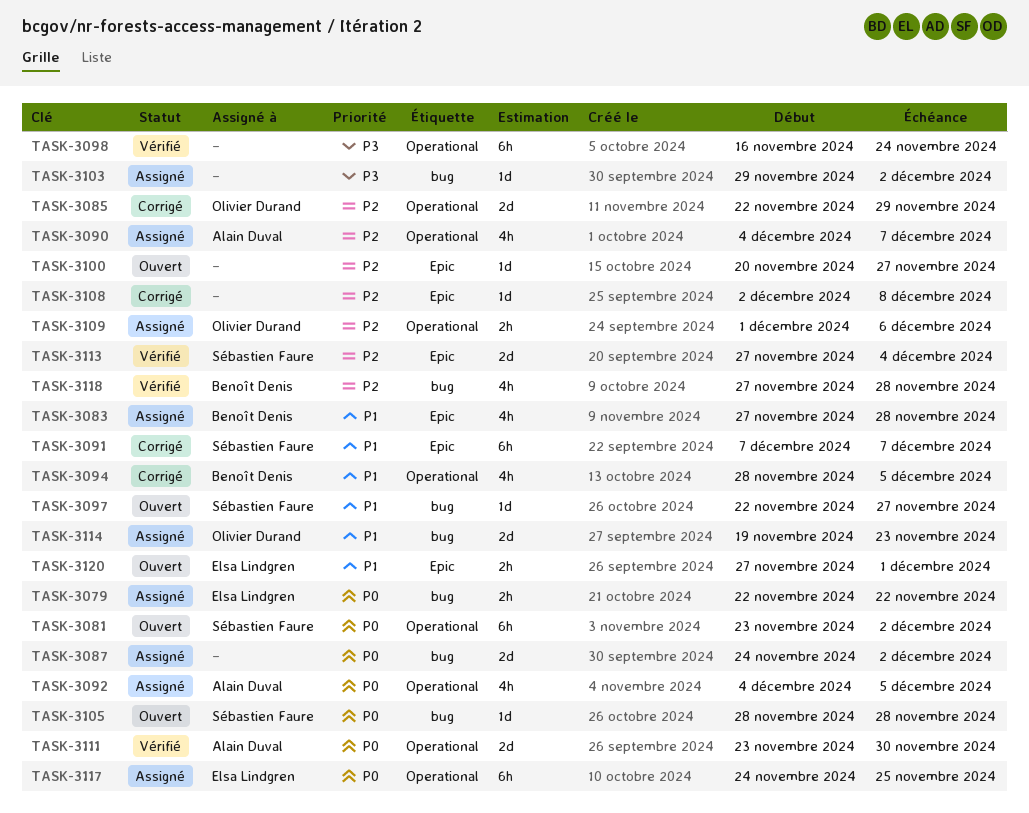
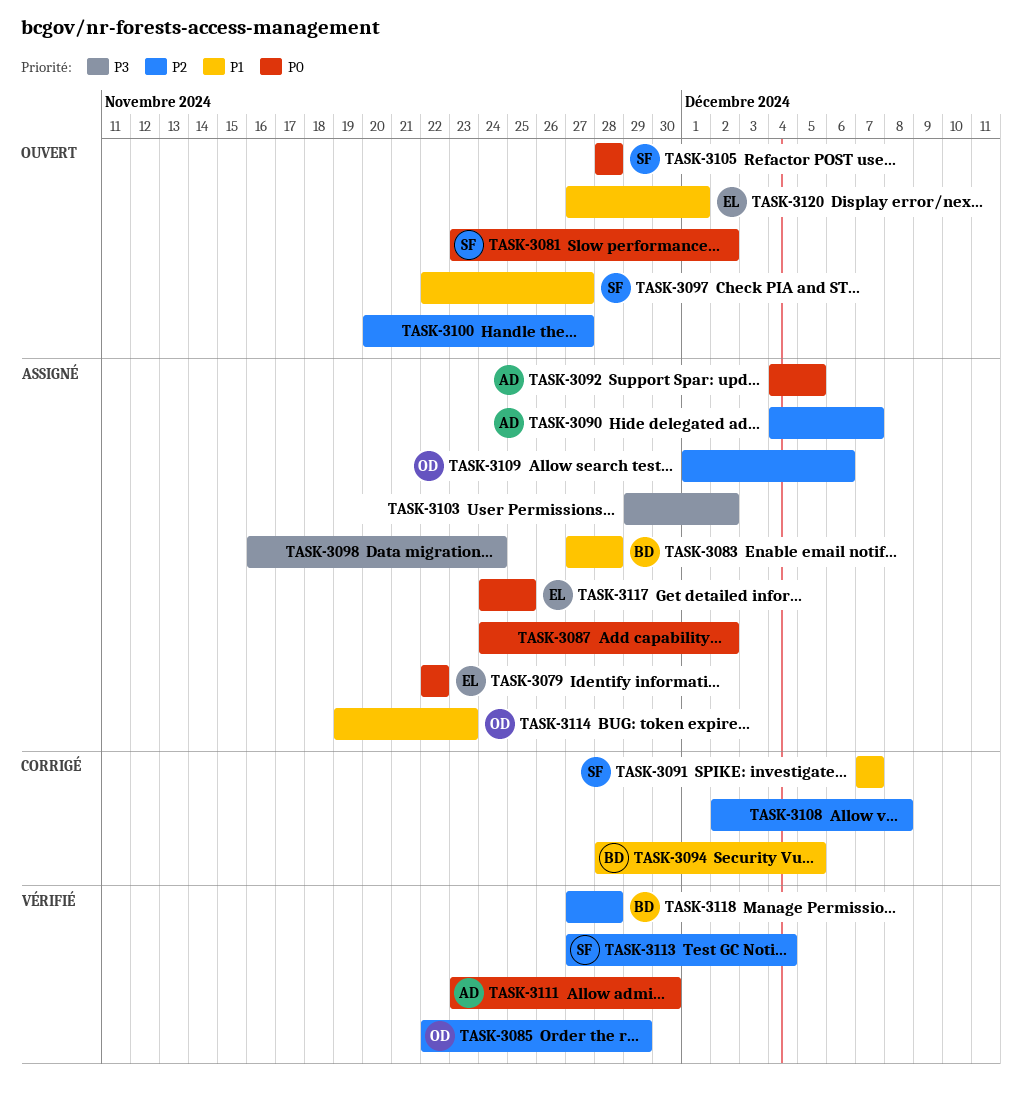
TASK-3085, status: Corrigé -> Vérifié
TASK-3098, status: Vérifié -> Assigné

